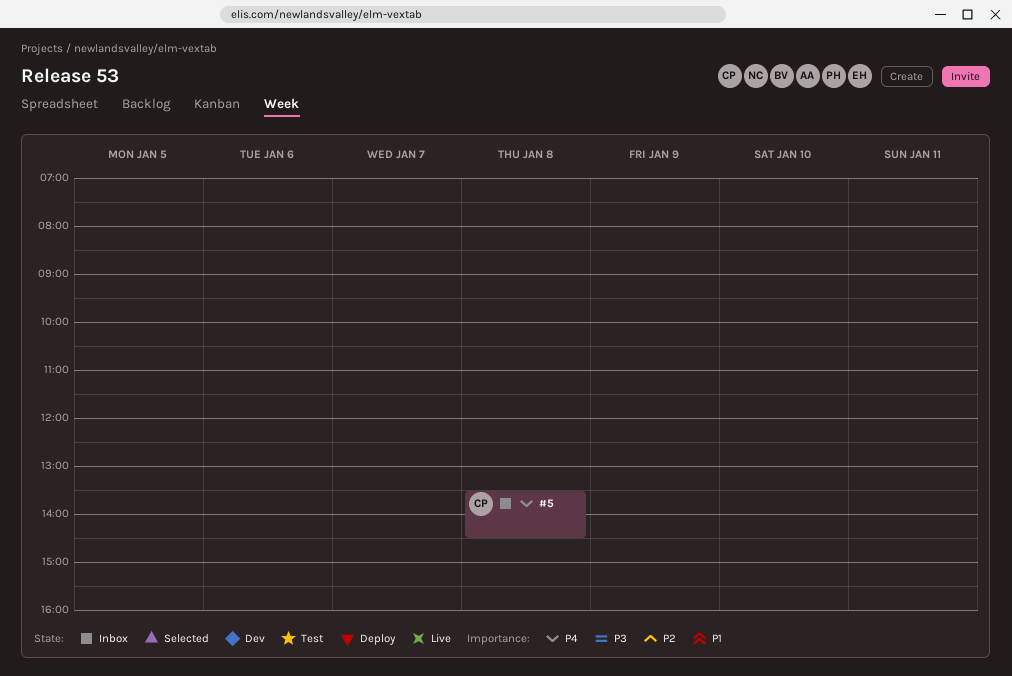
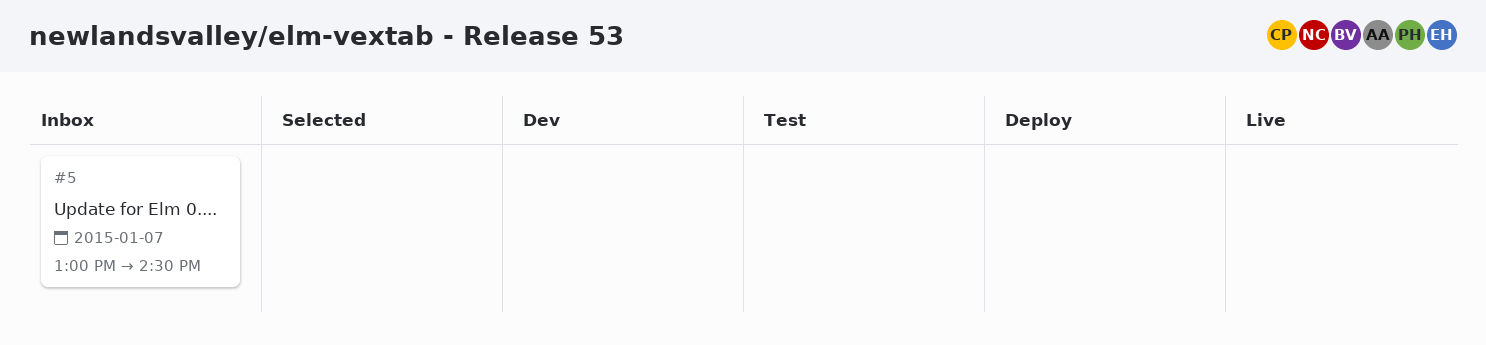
#5, day: Jan 8 -> Jan 7
#5, begins: 13:30 -> 13:00

